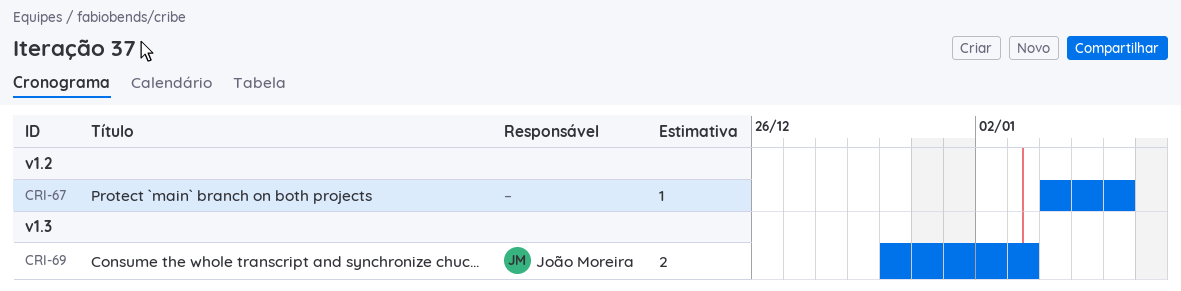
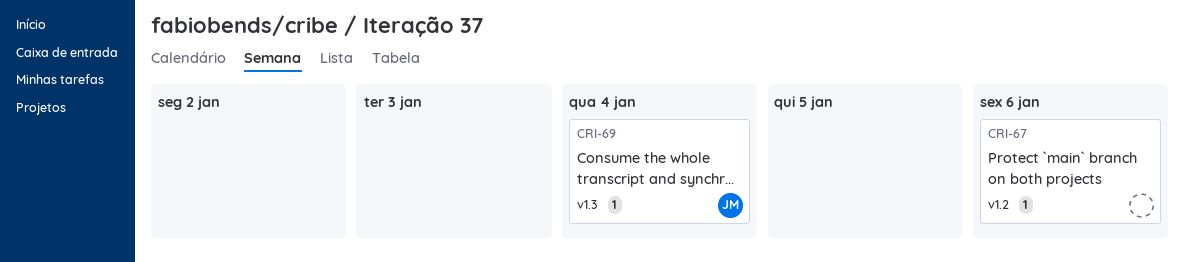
CRI-69, estimate: 2 -> 1
CRI-69, due: Jan 3 -> Jan 4

